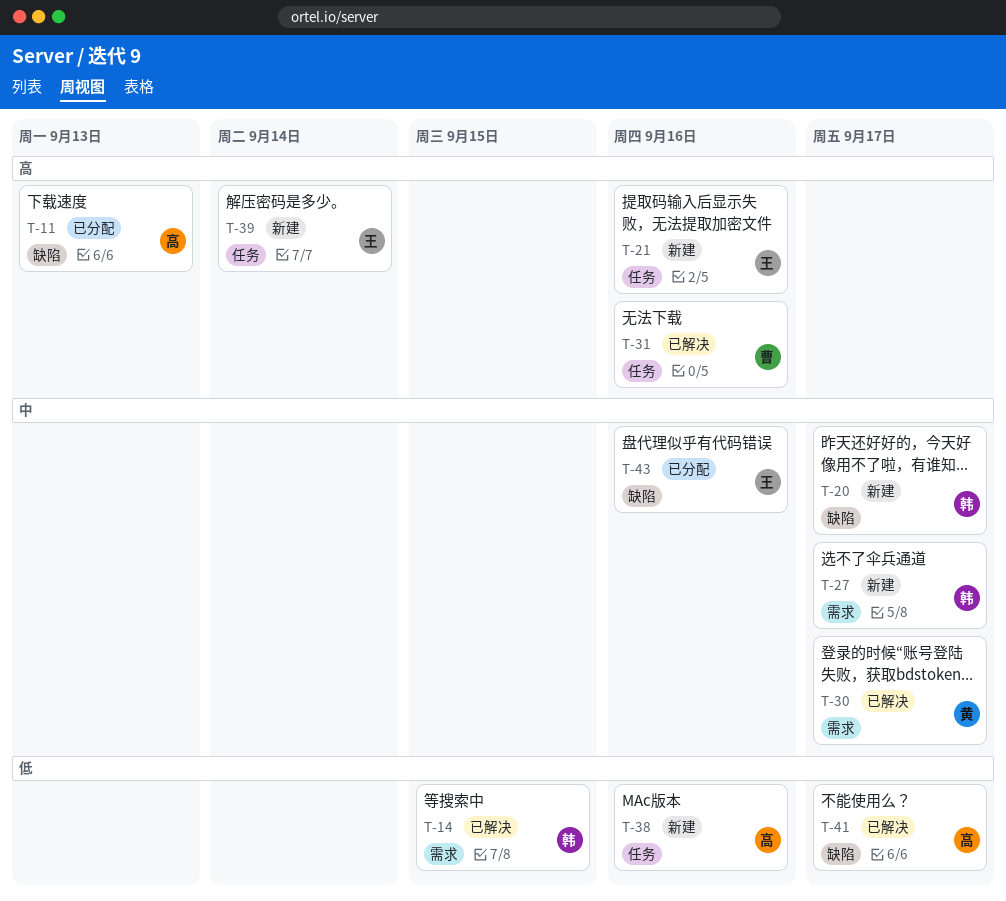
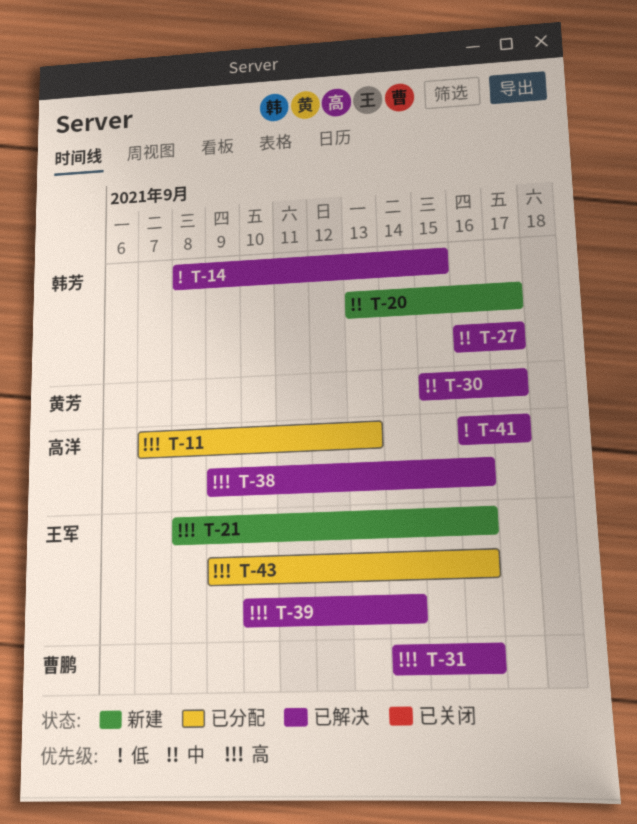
T-27, status: 新建 -> 已解决
T-38, status: 新建 -> 已解决
T-38, priority: 低 -> 高
T-39, status: 新建 -> 已解决
T-43, priority: 中 -> 高

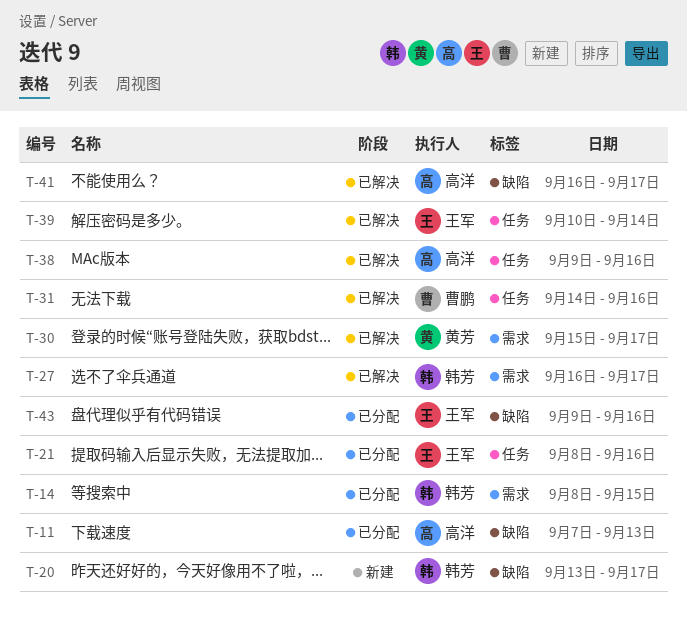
T-14, status: 已解决 -> 已分配
T-21, status: 新建 -> 已分配

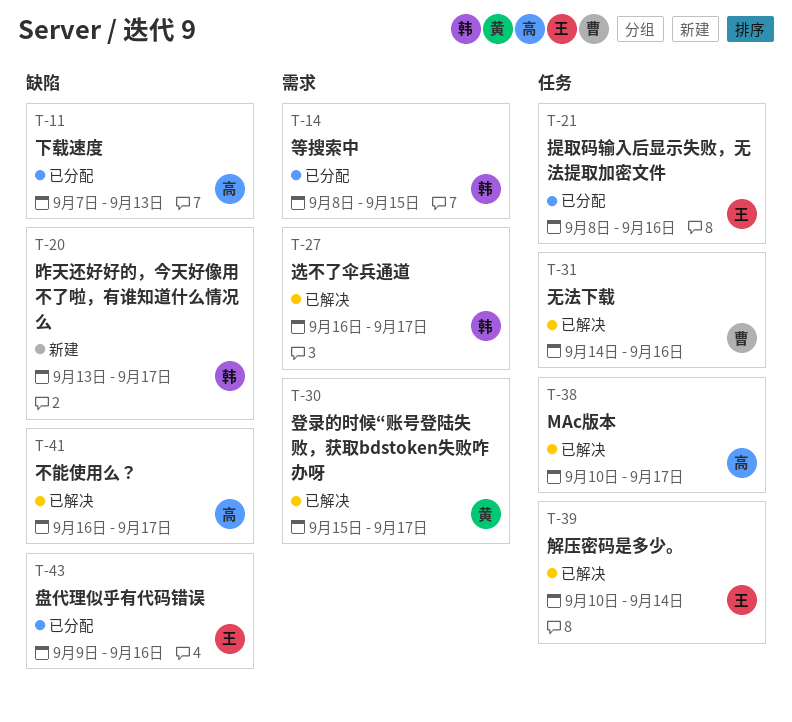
T-38, start: Sep 9 -> Sep 10
T-38, due: Sep 16 -> Sep 17

